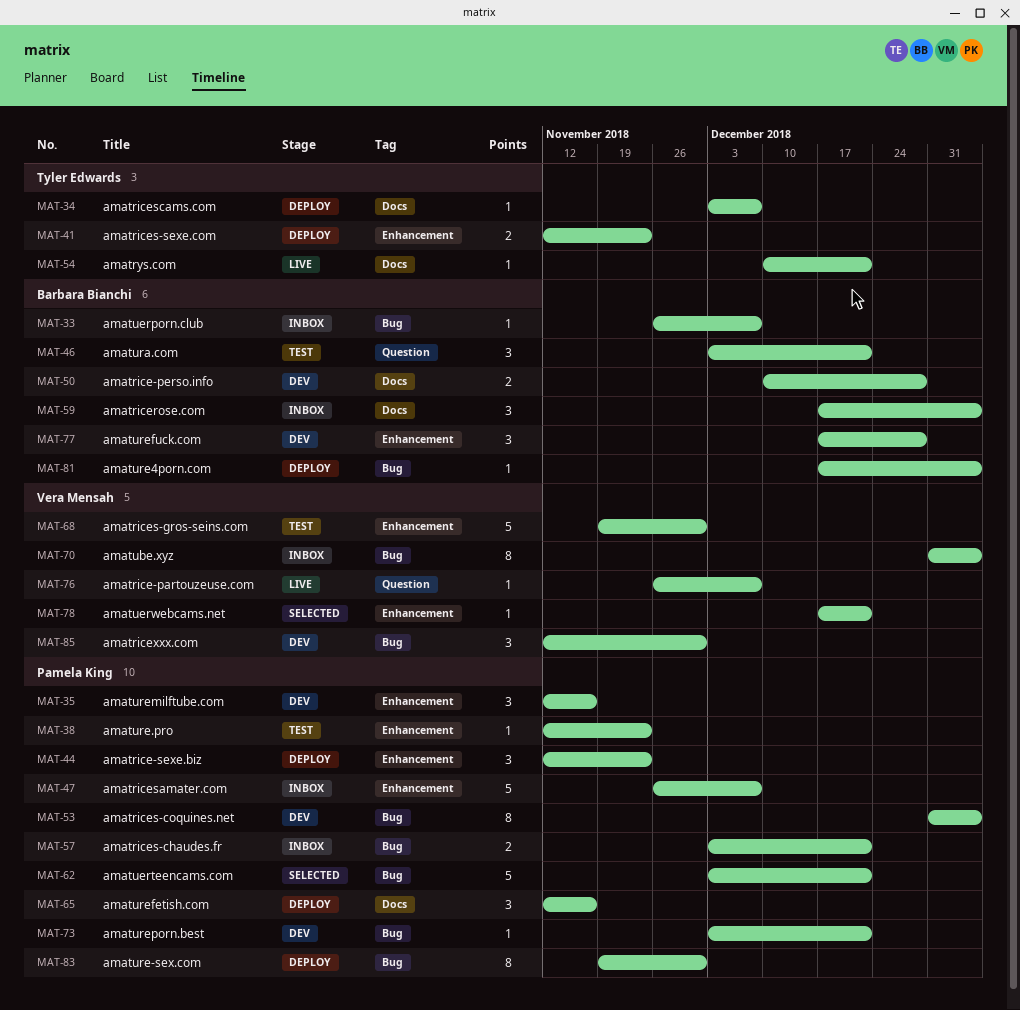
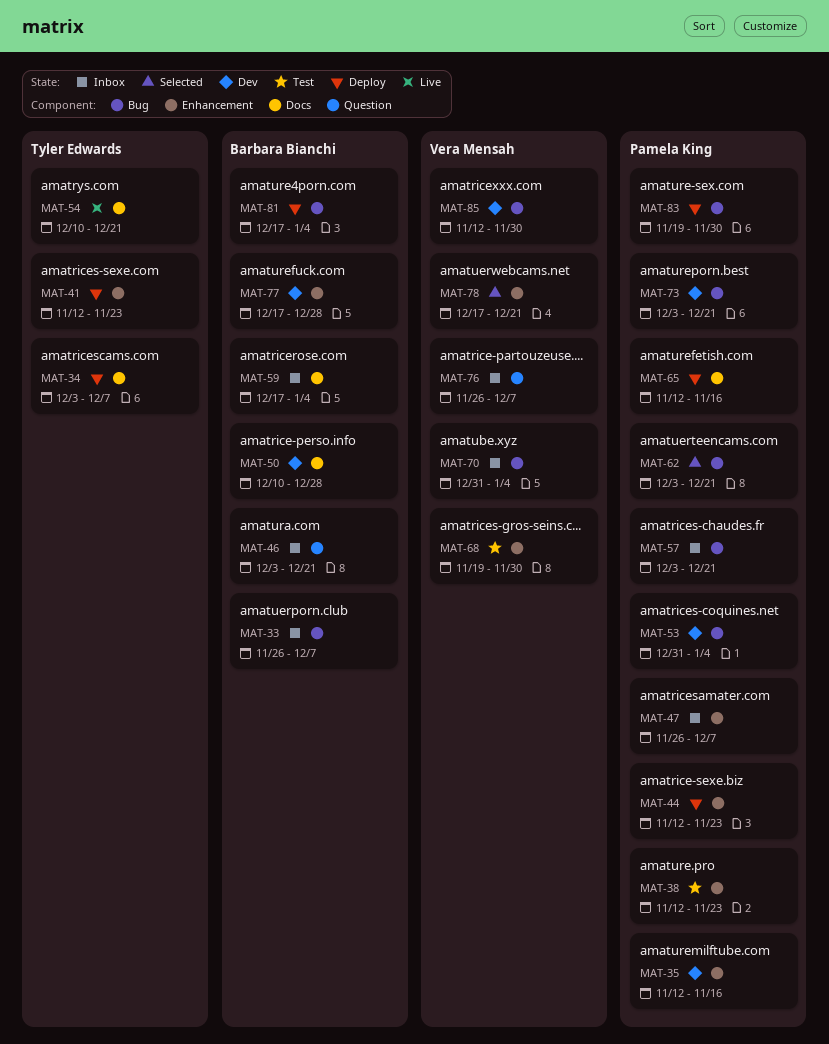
MAT-46, status: Test -> Inbox
MAT-76, status: Live -> Inbox

